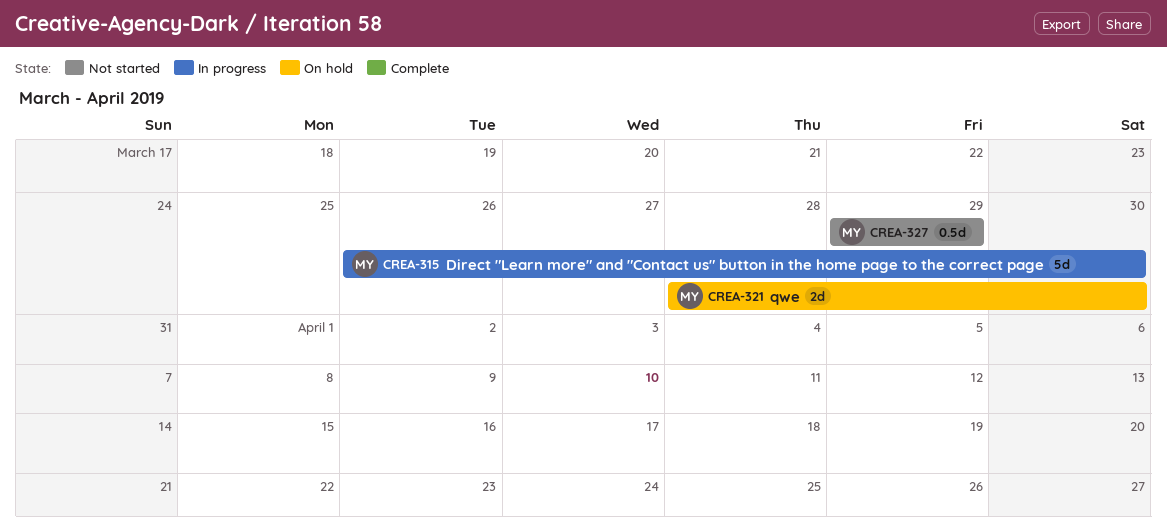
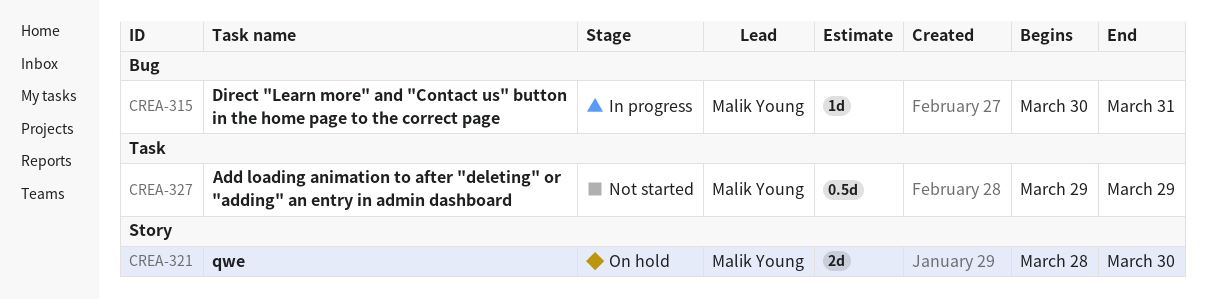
CREA-315, estimate: 5d -> 1d
CREA-315, start: Mar 26 -> Mar 30
CREA-315, due: Mar 30 -> Mar 31

